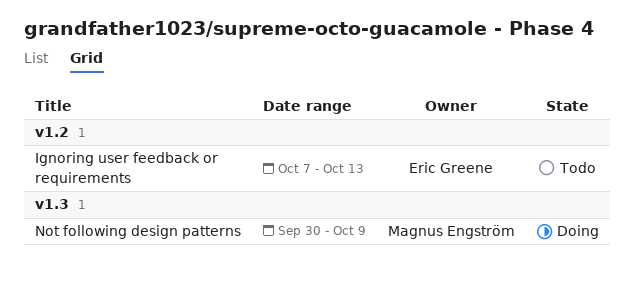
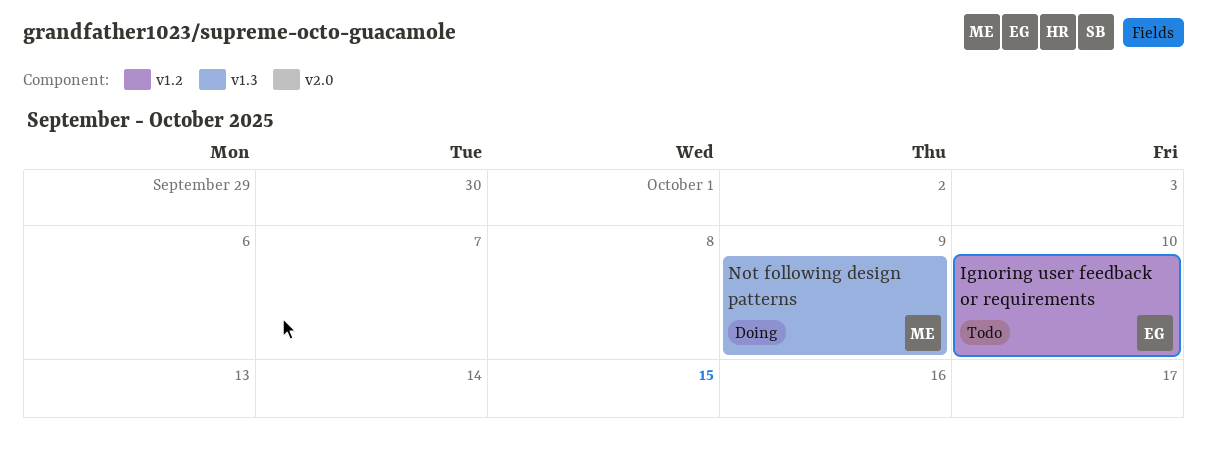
Ignoring user feedback or requirements, due: Oct 13 -> Oct 10

